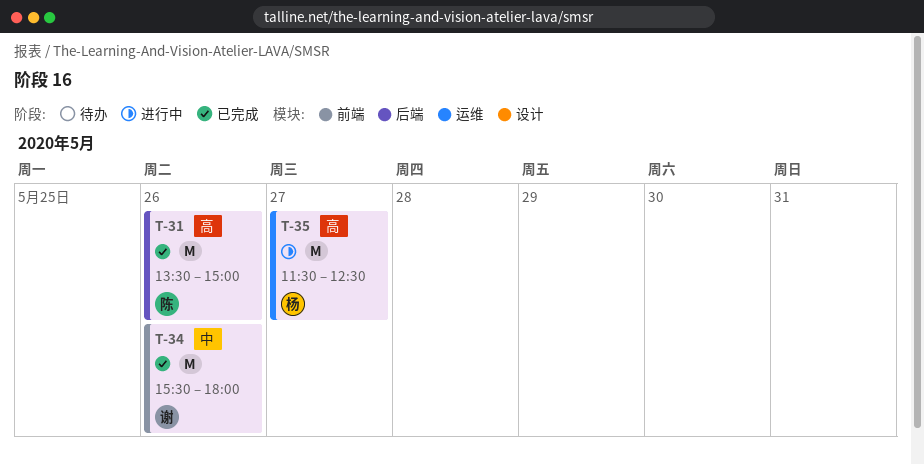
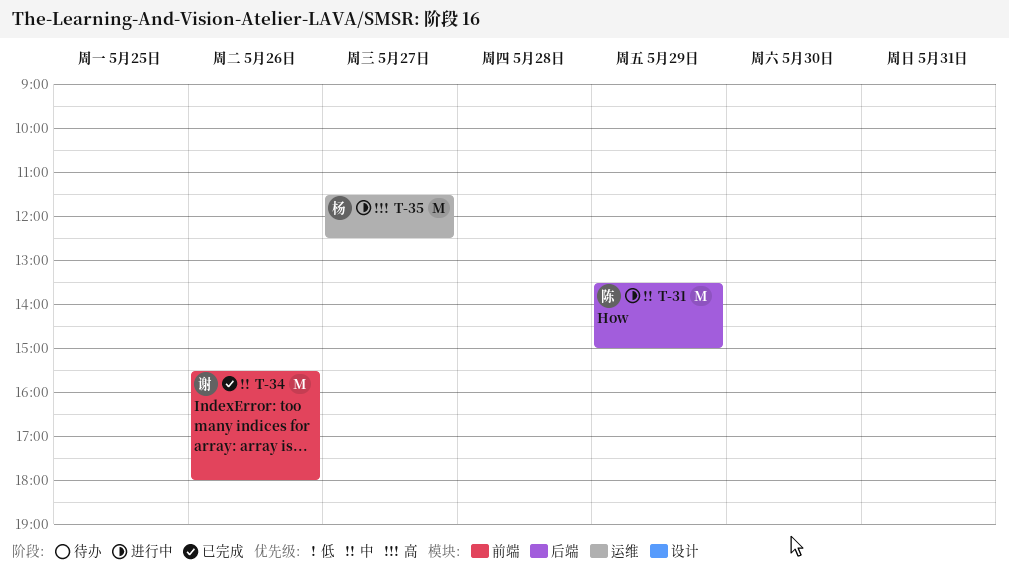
T-31, status: 已完成 -> 进行中
T-31, priority: 高 -> 中
T-31, day: May 26 -> May 29

